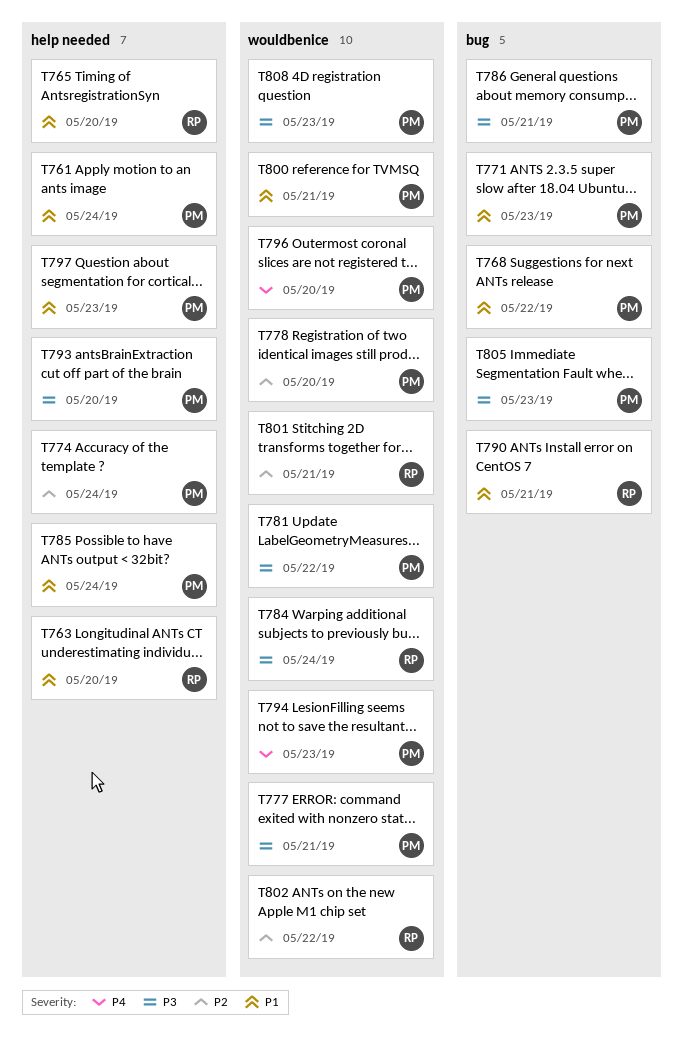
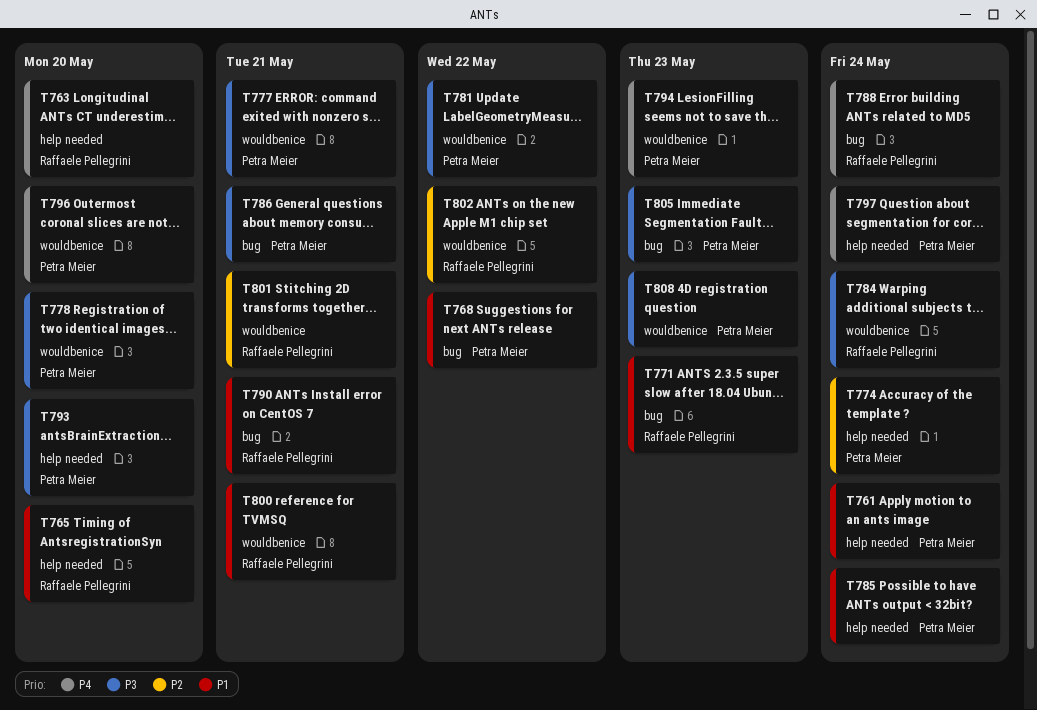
T763, priority: P1 -> P4
T771, owner: Petra Meier -> Raffaele Pellegrini
T778, priority: P2 -> P3
T788: none -> present
T797, priority: P1 -> P4
T797, due: May 23 -> May 24
T800, owner: Petra Meier -> Raffaele Pellegrini

